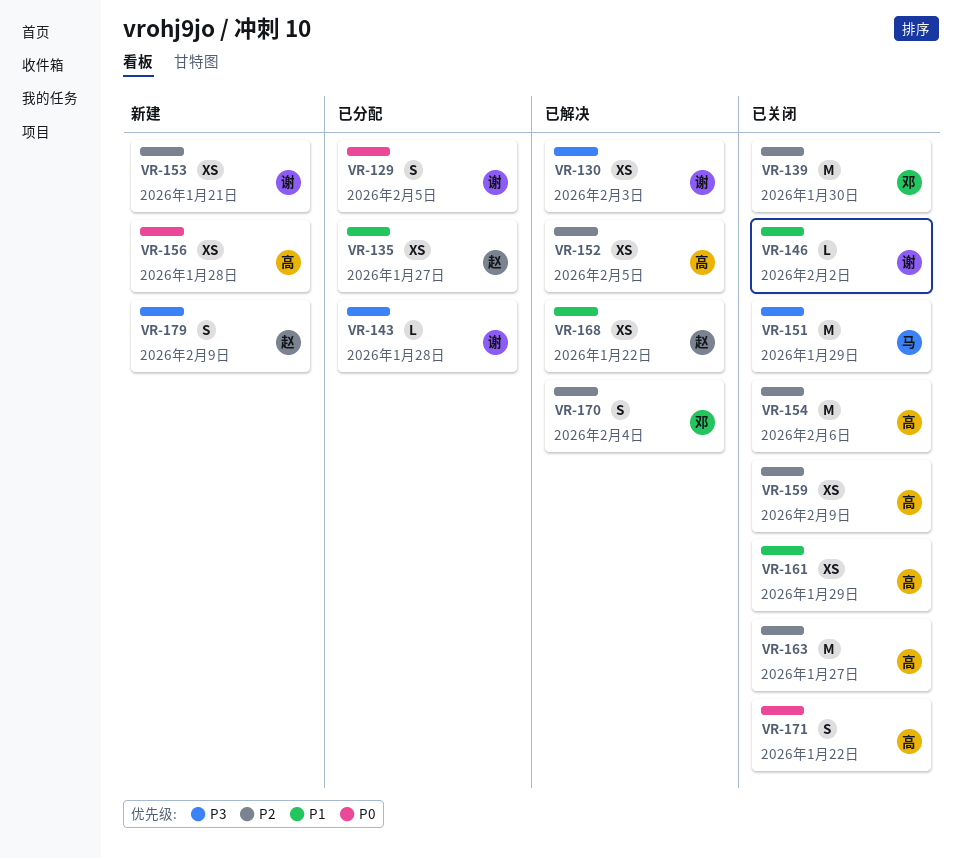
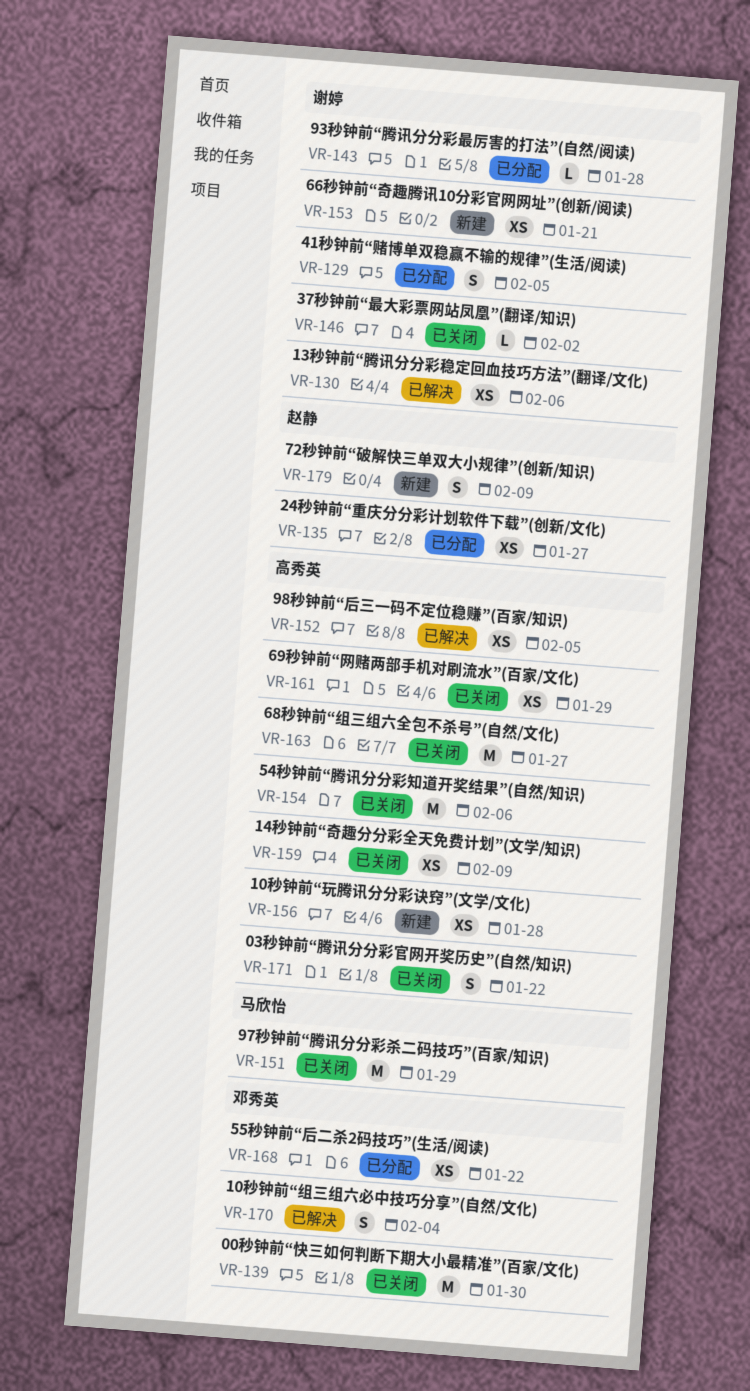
VR-130, due: Feb 3 -> Feb 6
VR-168, status: 已解决 -> 已分配
VR-168, owner: 赵静 -> 邓秀英

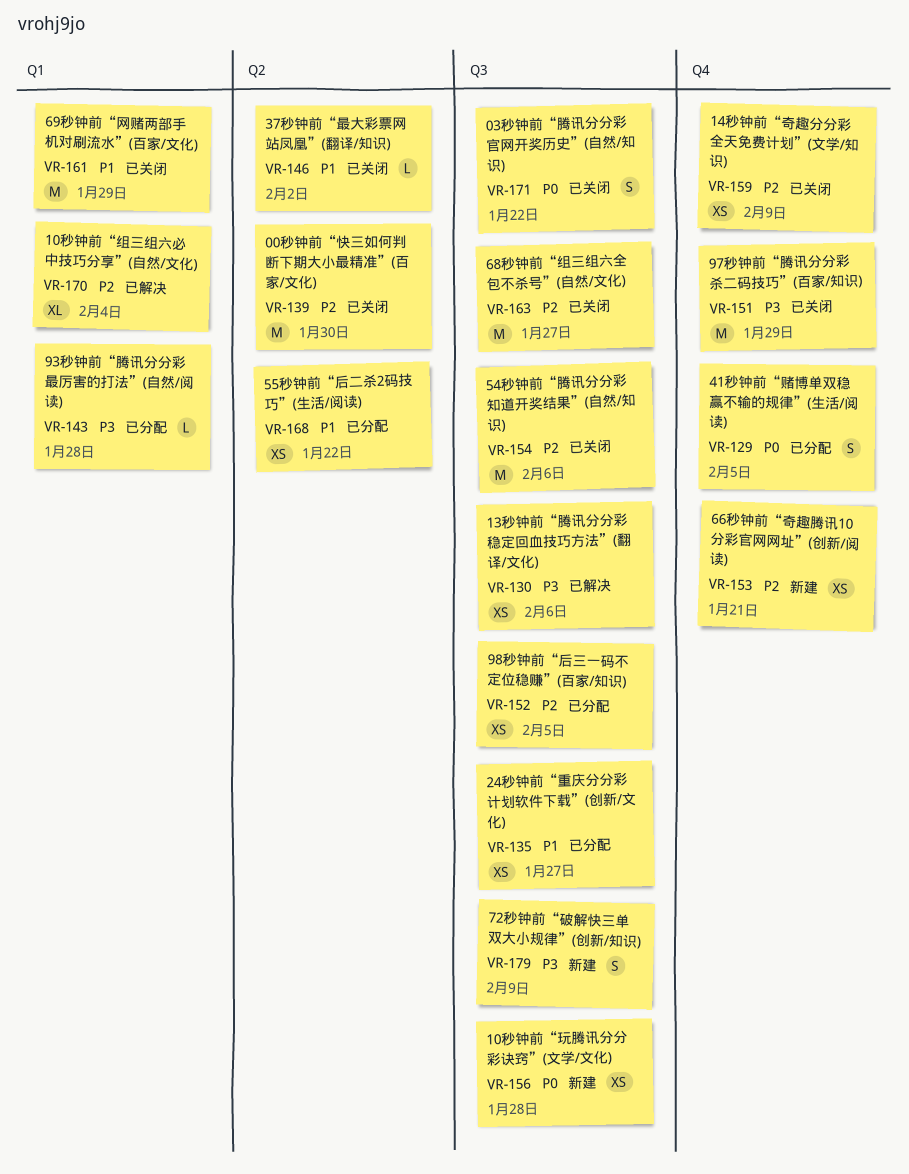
VR-152, status: 已解决 -> 已分配
VR-161, estimate: XS -> M
VR-170, estimate: S -> XL

